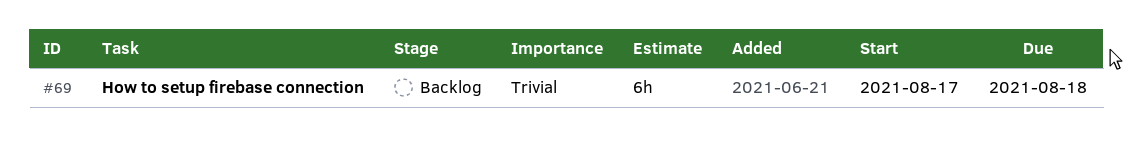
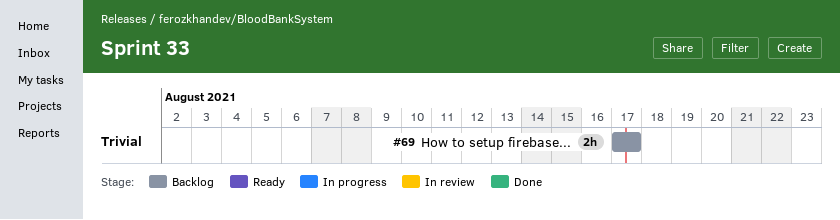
#69, estimate: 6h -> 2h
#69, due: Aug 18 -> Aug 17

